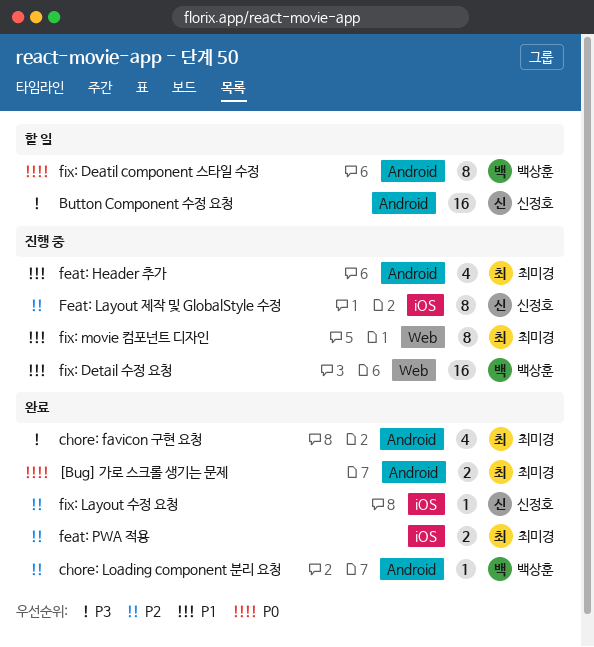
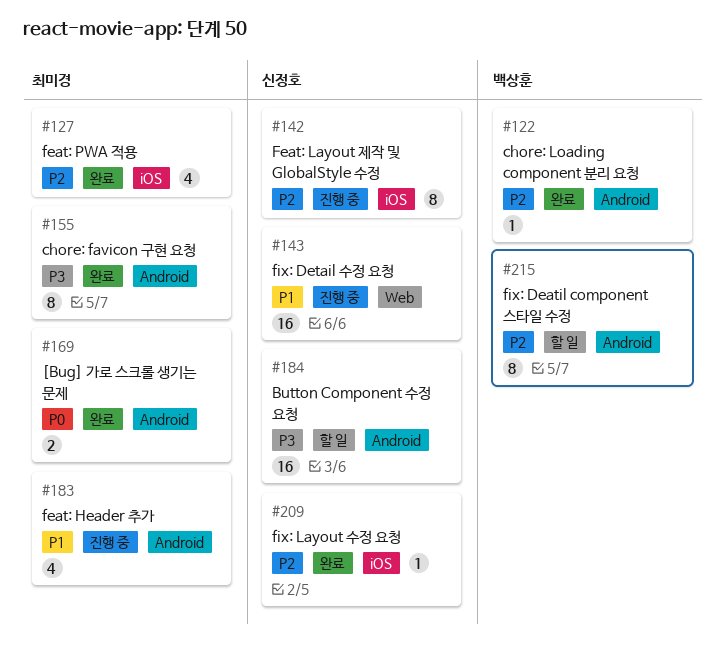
chore: favicon 구현 요청, estimate: 4 -> 8
feat: PWA 적용, estimate: 2 -> 4
fix: Deatil component 스타일 수정, priority: P0 -> P2
fix: Detail 수정 요청, owner: 백상훈 -> 신정호
fix: movie 컴포넌트 디자인: present -> none

